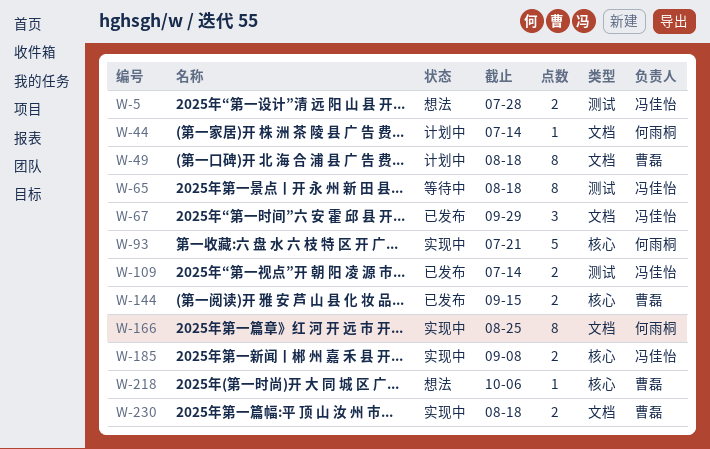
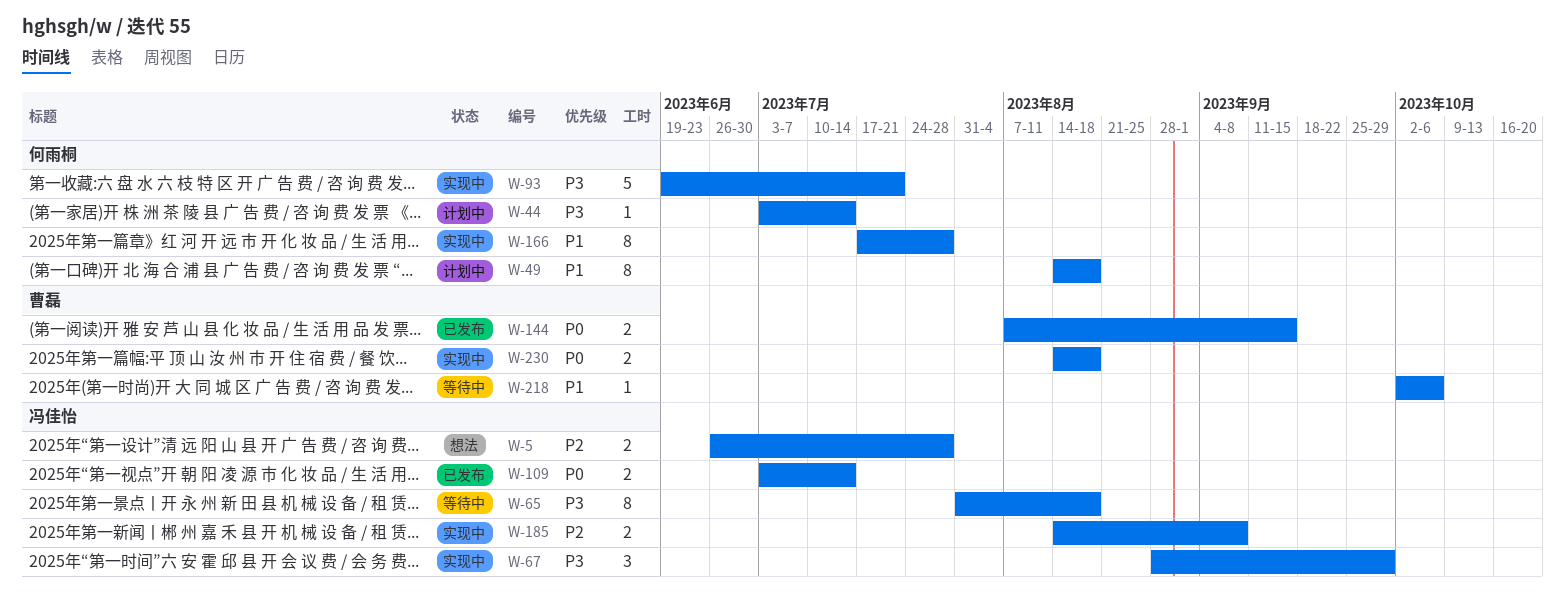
W-49, owner: 曹磊 -> 何雨桐
W-67, status: 已发布 -> 实现中
W-166, due: Aug 25 -> Jul 28
W-218, status: 想法 -> 等待中

